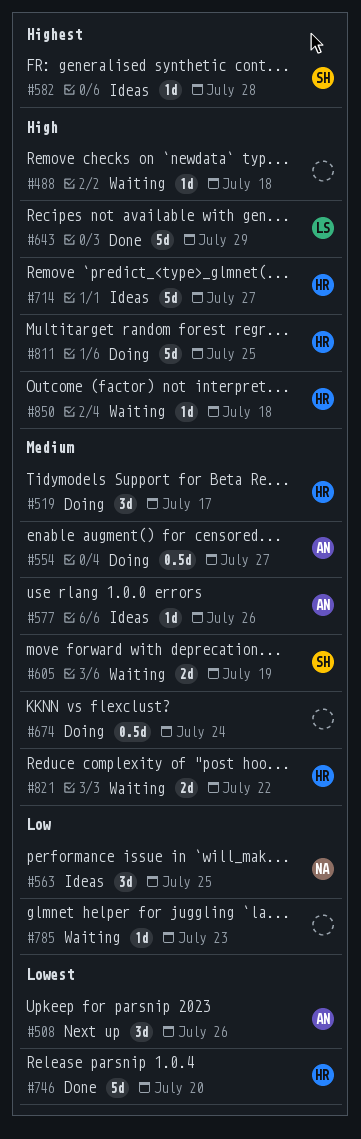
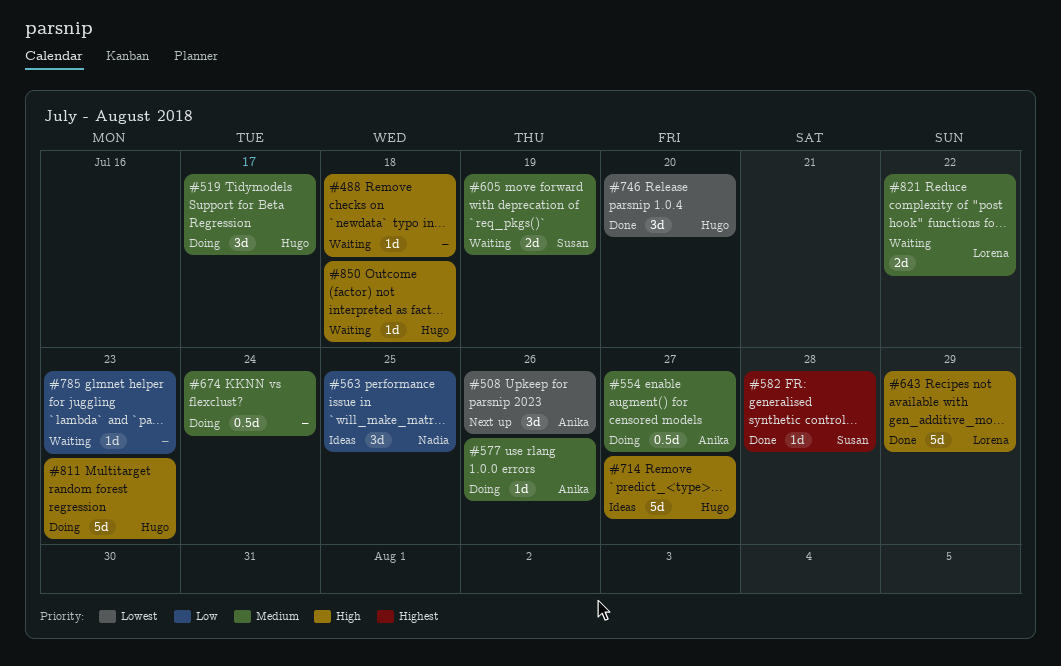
#577, status: Ideas -> Doing
#582, status: Ideas -> Done
#746, estimate: 5d -> 3d
#811, due: Jul 25 -> Jul 23
#821, owner: Hugo -> Lorena

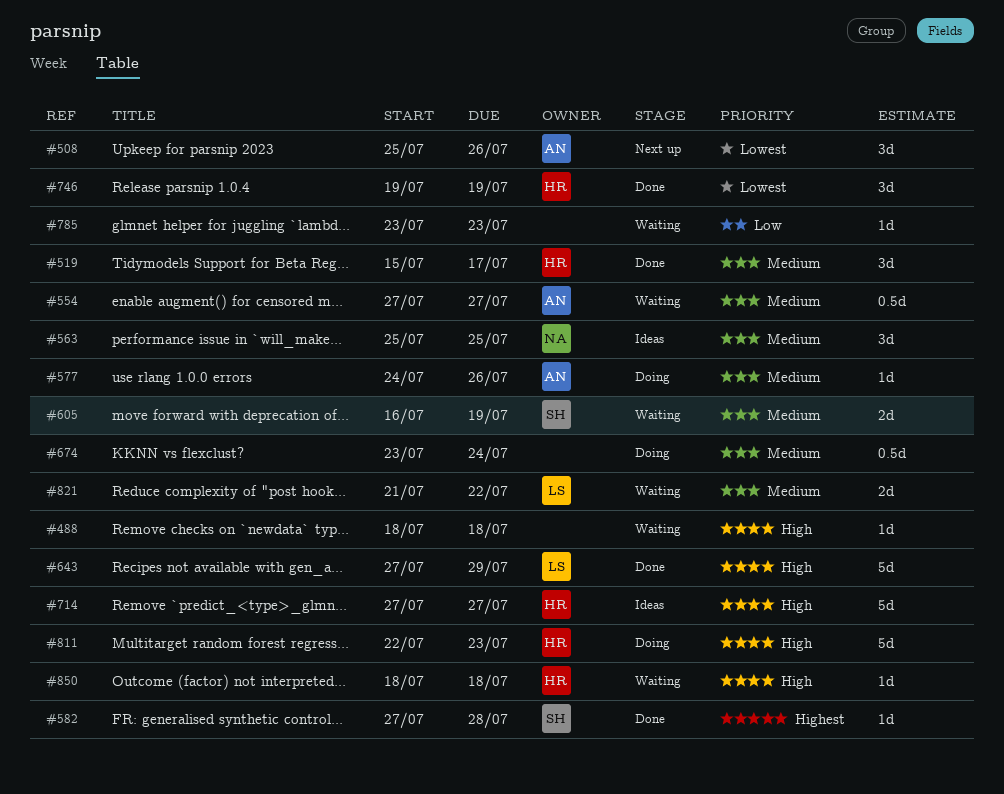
#519, status: Doing -> Done
#554, status: Doing -> Waiting
#563, priority: Low -> Medium
#746, due: Jul 20 -> Jul 19

